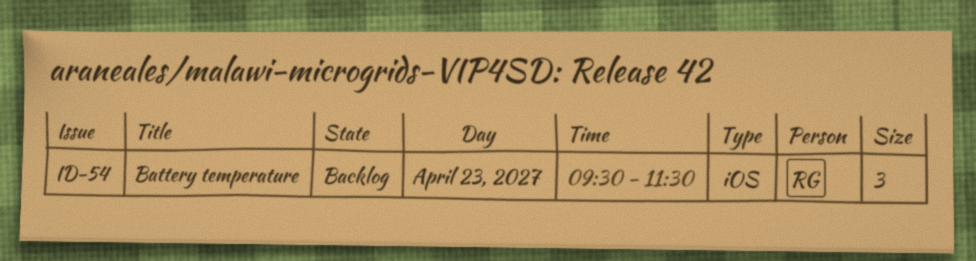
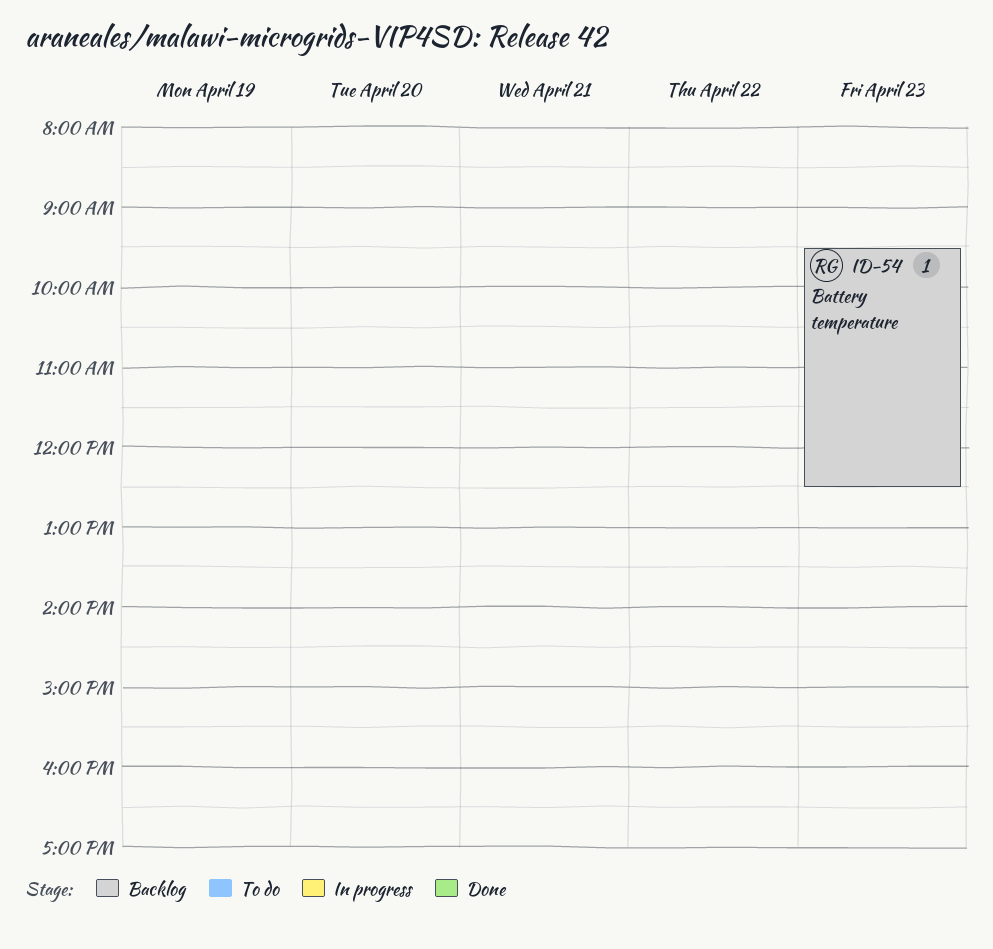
ID-54, estimate: 3 -> 1
ID-54, ends: 11:30 -> 12:30

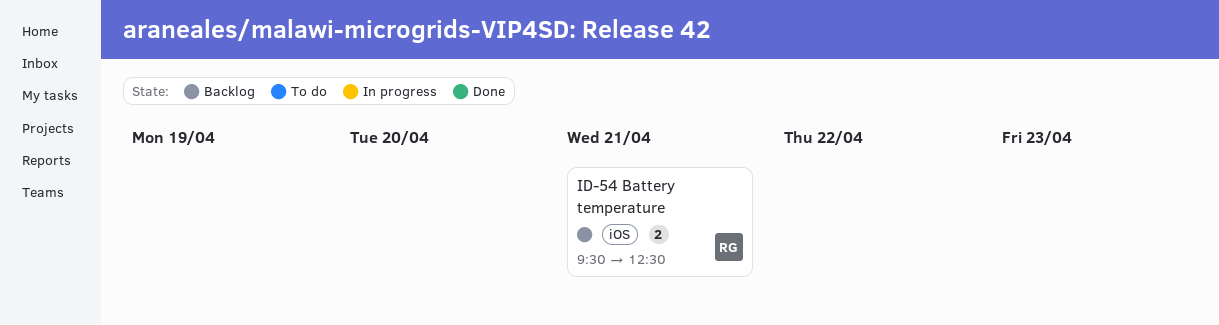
ID-54, estimate: 1 -> 2
ID-54, day: Apr 23 -> Apr 21

